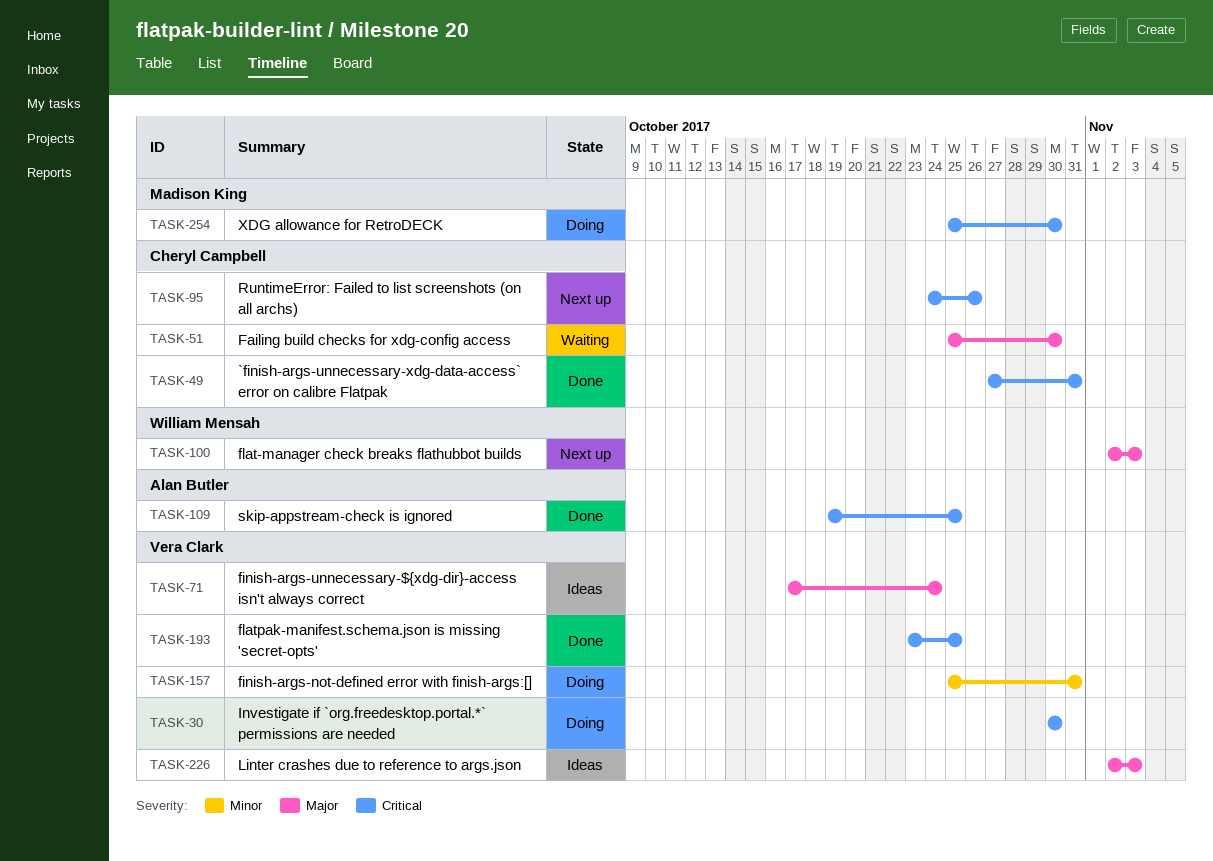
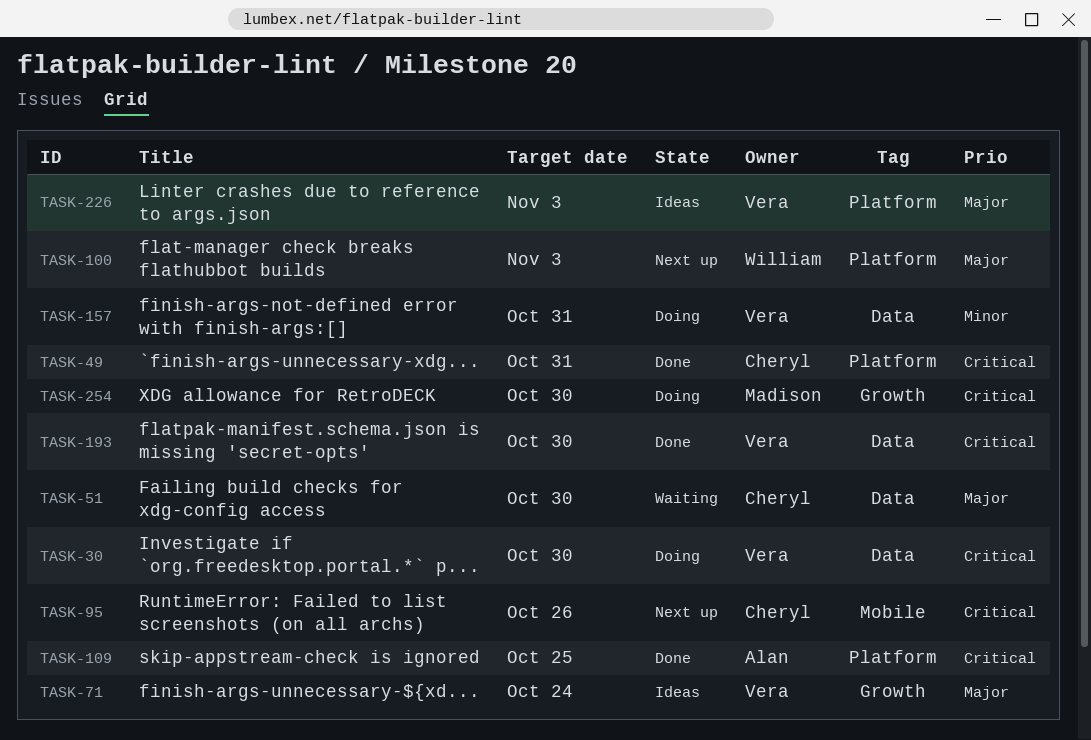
TASK-193, due: Oct 25 -> Oct 30

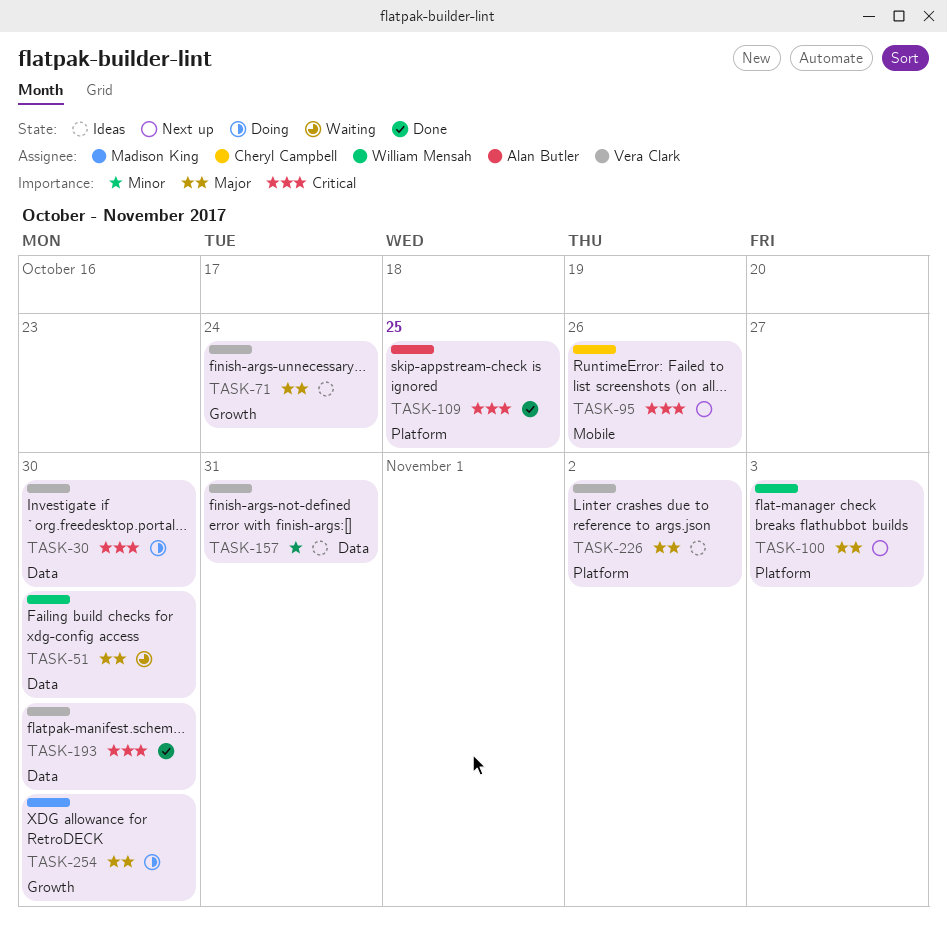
TASK-49: present -> none
TASK-51, owner: Cheryl Campbell -> William Mensah
TASK-157, status: Doing -> Ideas
TASK-226, due: Nov 3 -> Nov 2
TASK-254, priority: Critical -> Major

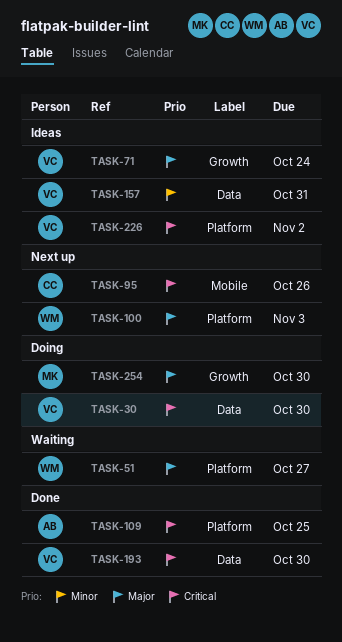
TASK-51, label: Data -> Platform
TASK-51, due: Oct 30 -> Oct 27
TASK-226, priority: Major -> Critical

